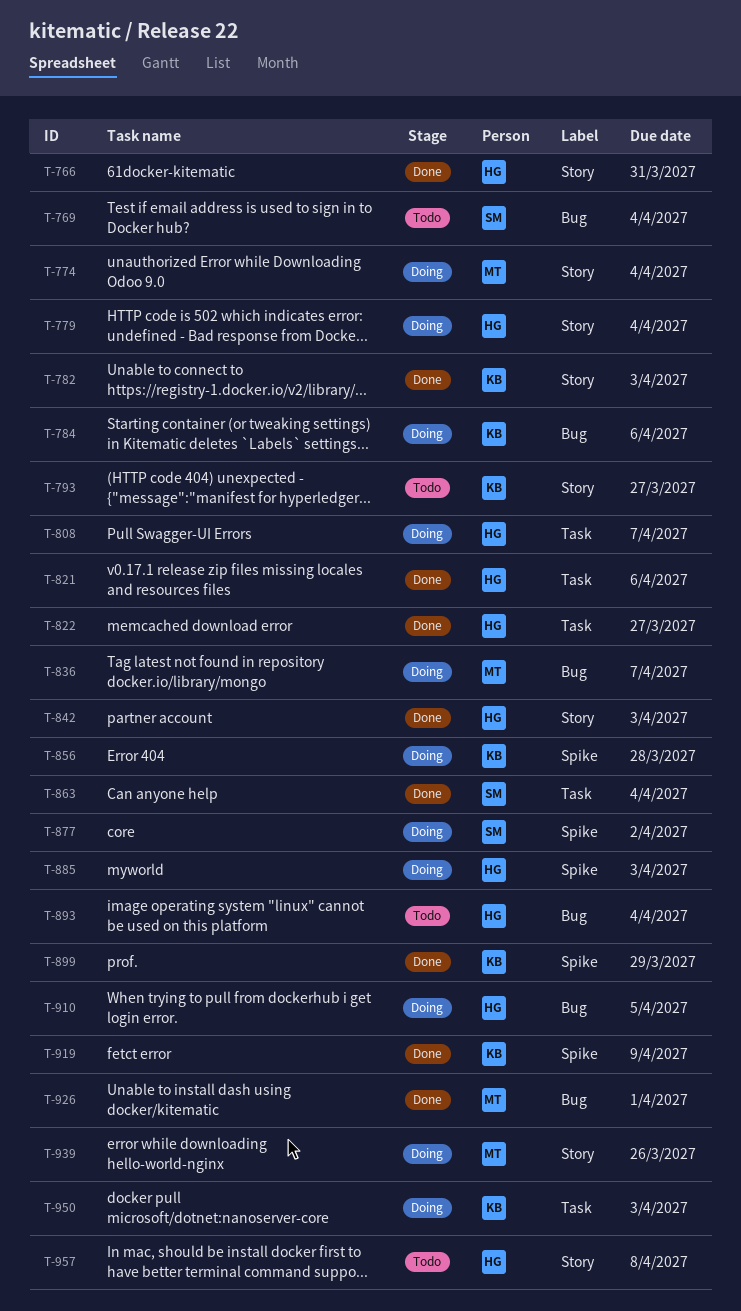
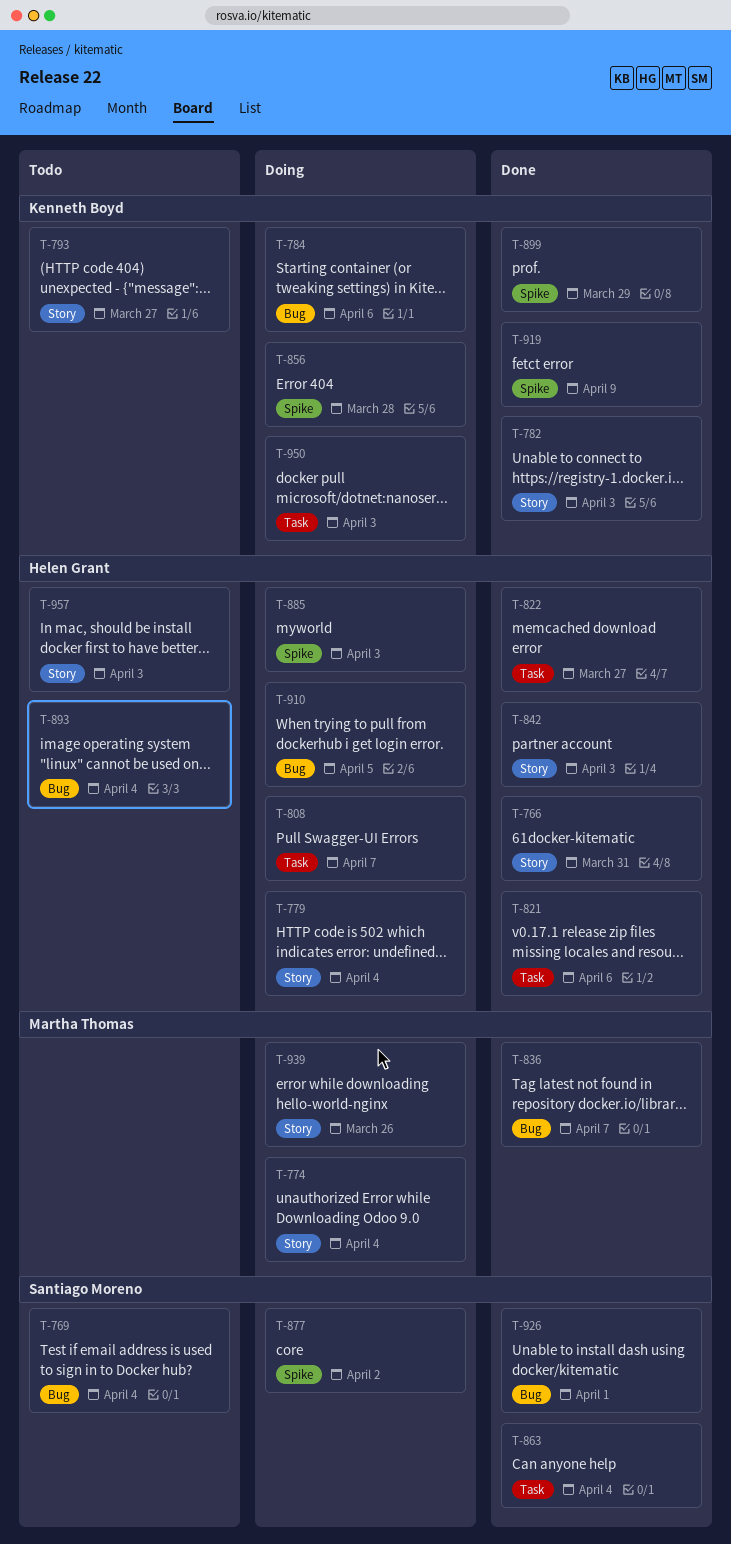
T-836, status: Doing -> Done
T-926, owner: Martha Thomas -> Santiago Moreno
T-957, due: Apr 8 -> Apr 3

